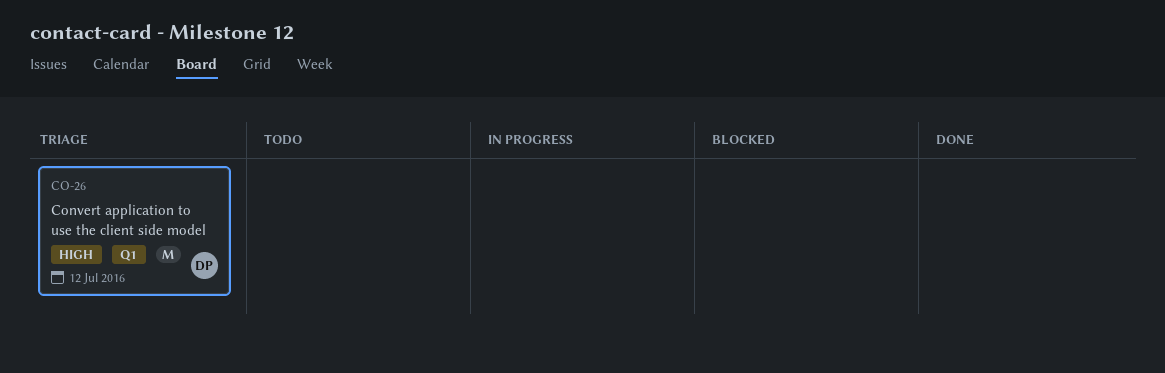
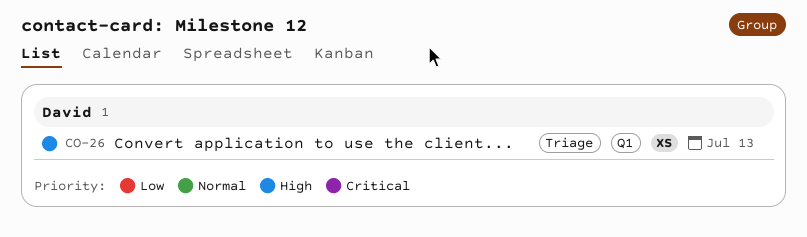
CO-26, estimate: M -> XS
CO-26, due: Jul 12 -> Jul 13

